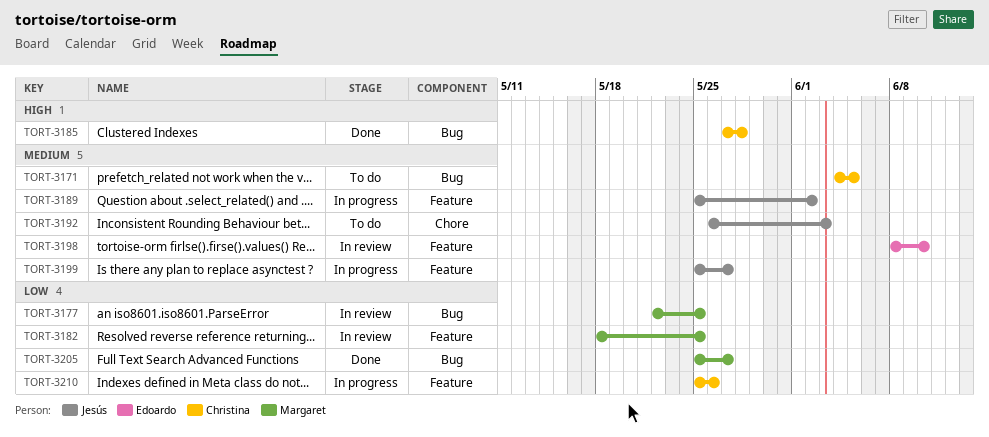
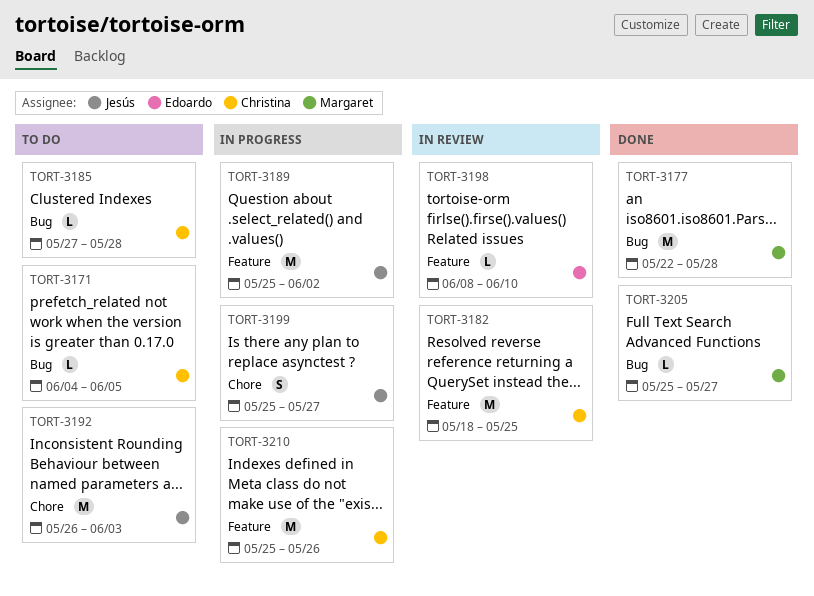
TORT-3177, status: In review -> Done
TORT-3177, due: May 25 -> May 28
TORT-3182, owner: Margaret -> Christina
TORT-3185, status: Done -> To do
TORT-3199, label: Feature -> Chore

